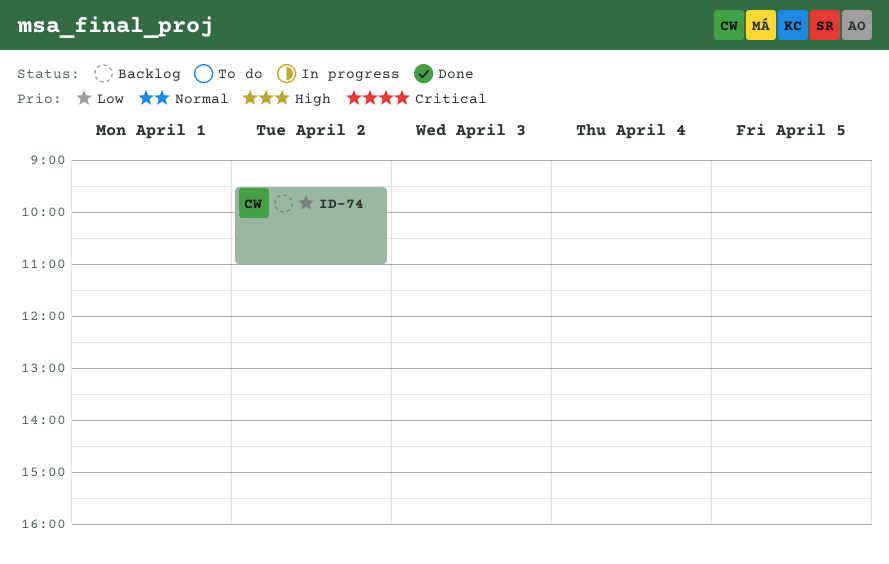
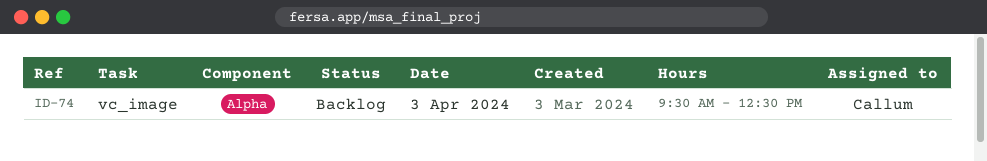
ID-74, day: Apr 2 -> Apr 3
ID-74, ends: 11:00 -> 12:30

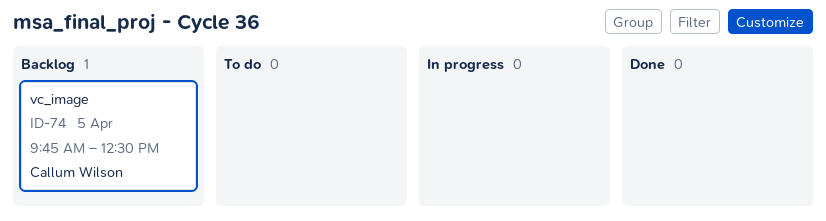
ID-74, day: Apr 3 -> Apr 5
ID-74, begins: 09:30 -> 09:45

